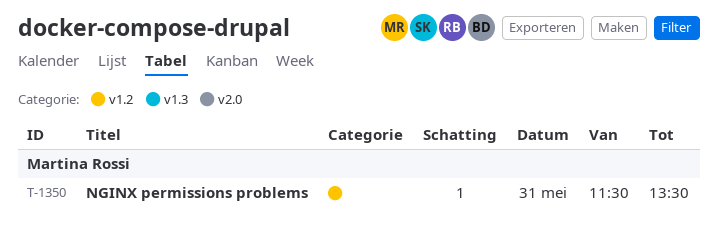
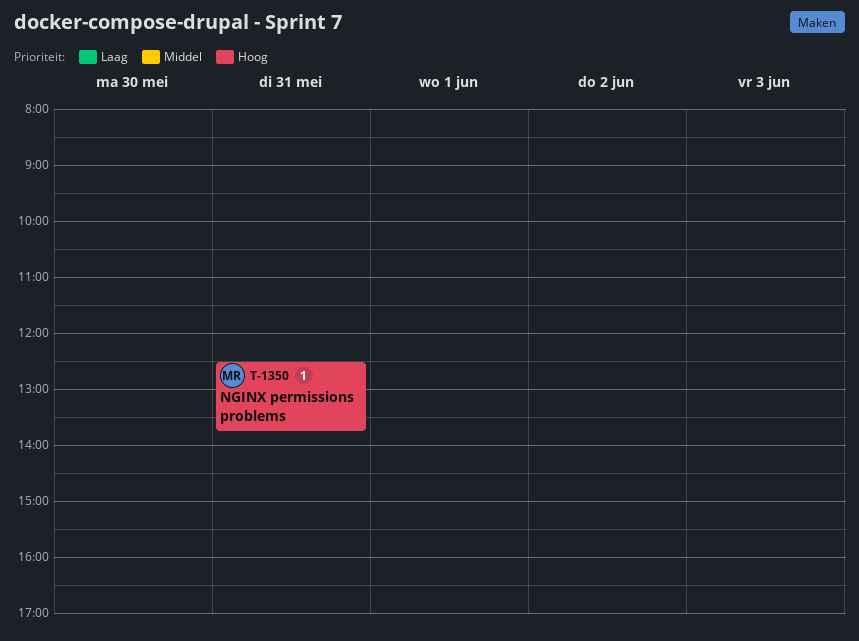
T-1350, begins: 11:30 -> 12:30
T-1350, ends: 13:30 -> 13:45

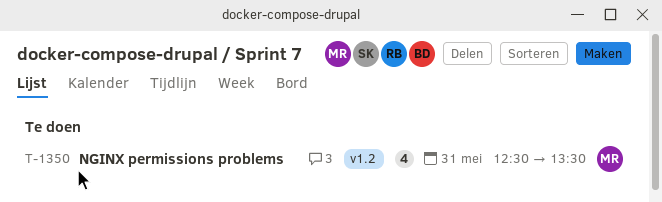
T-1350, estimate: 1 -> 4
T-1350, ends: 13:45 -> 13:30

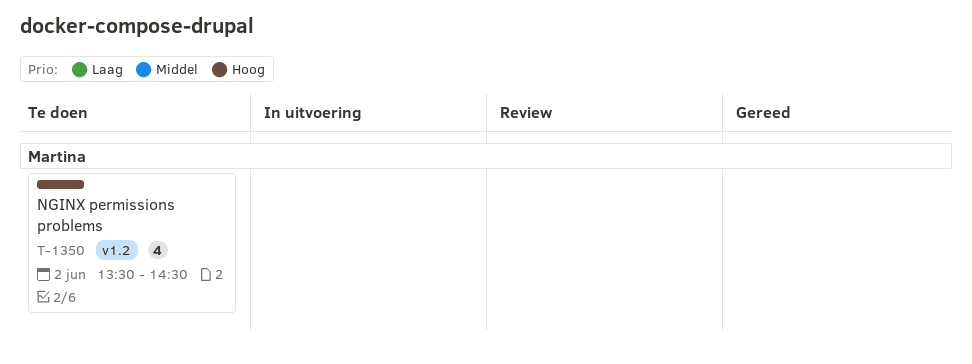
T-1350, day: May 31 -> Jun 2
T-1350, begins: 12:30 -> 13:30
T-1350, ends: 13:30 -> 14:30

